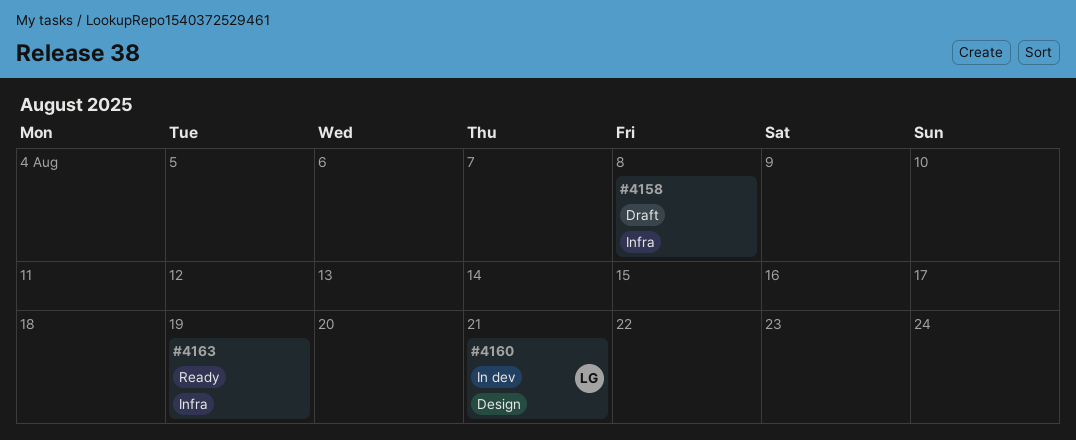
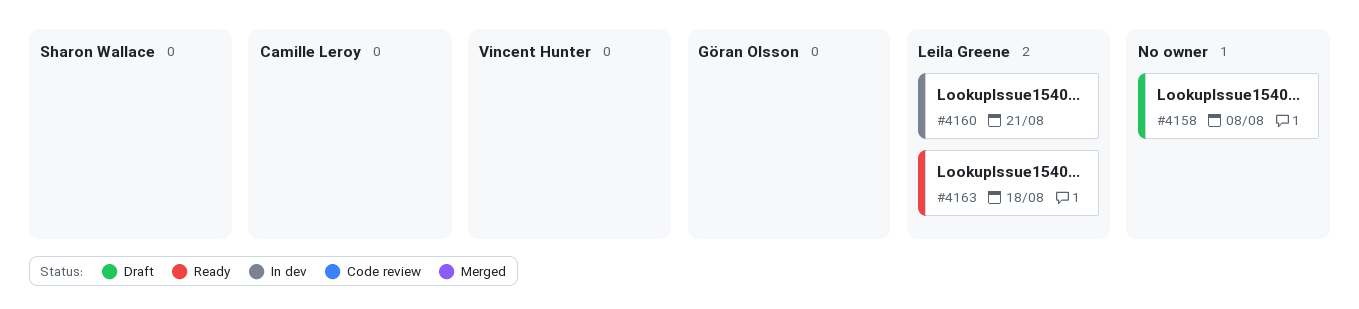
#4163, owner: none -> Leila Greene
#4163, due: Aug 19 -> Aug 18

